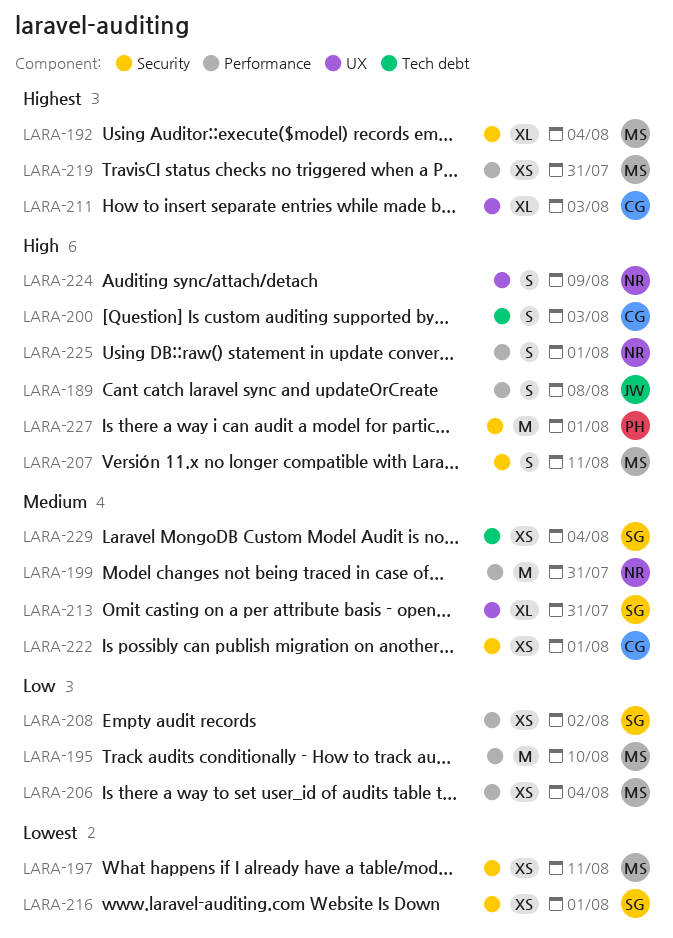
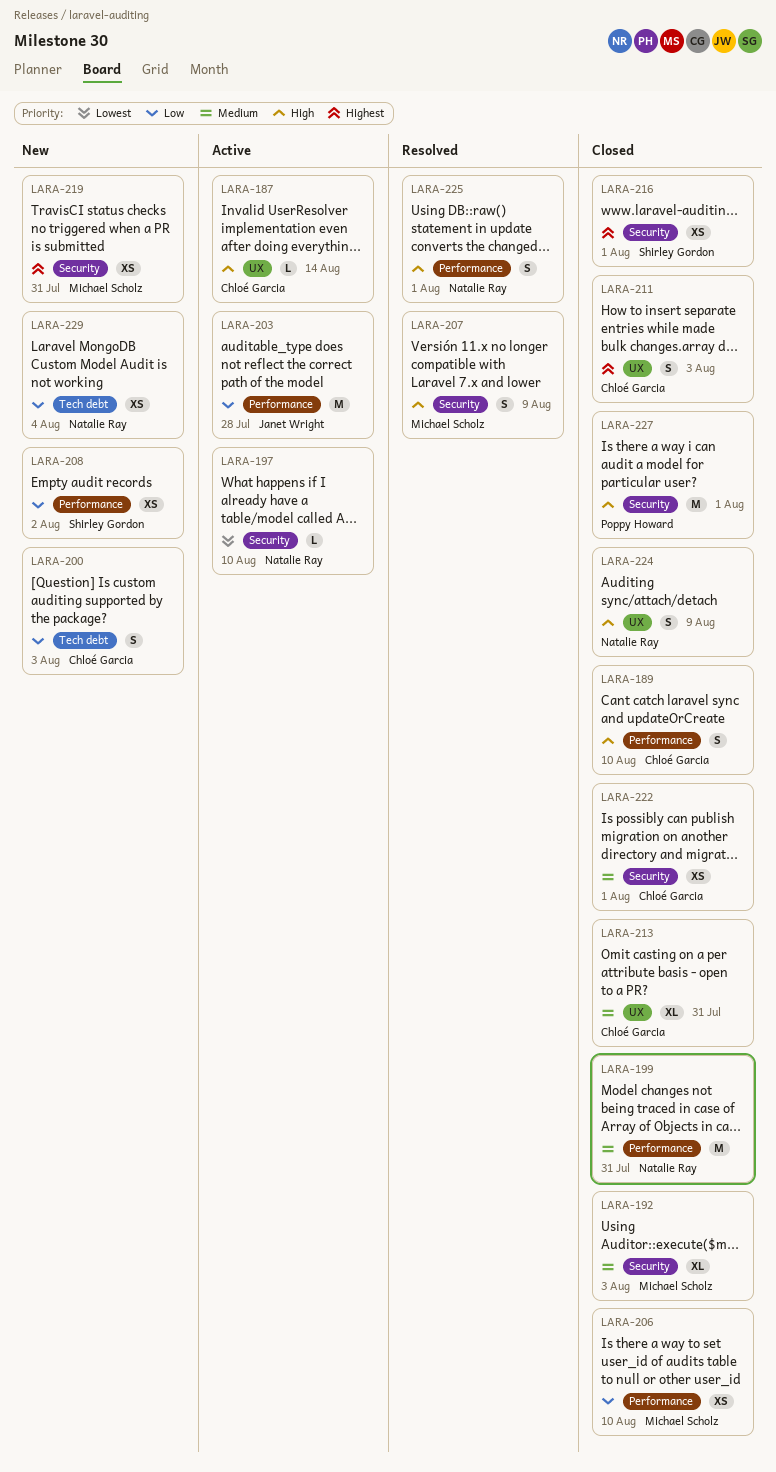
LARA-187: none -> present
LARA-189, owner: Janet Wright -> Chloé Garcia
LARA-189, due: Aug 8 -> Aug 10
LARA-192, priority: Highest -> Medium
LARA-192, due: Aug 4 -> Aug 3
LARA-195: present -> none
LARA-197, owner: Michael Scholz -> Natalie Ray
LARA-197, estimate: XS -> L
LARA-197, due: Aug 11 -> Aug 10
LARA-200, priority: High -> Low
LARA-203: none -> present
LARA-206, due: Aug 4 -> Aug 10
LARA-207, due: Aug 11 -> Aug 9
LARA-211, estimate: XL -> S
LARA-213, owner: Shirley Gordon -> Chloé Garcia
LARA-216, priority: Lowest -> Highest
LARA-219, label: Performance -> Security
LARA-229, owner: Shirley Gordon -> Natalie Ray
LARA-229, priority: Medium -> Low

